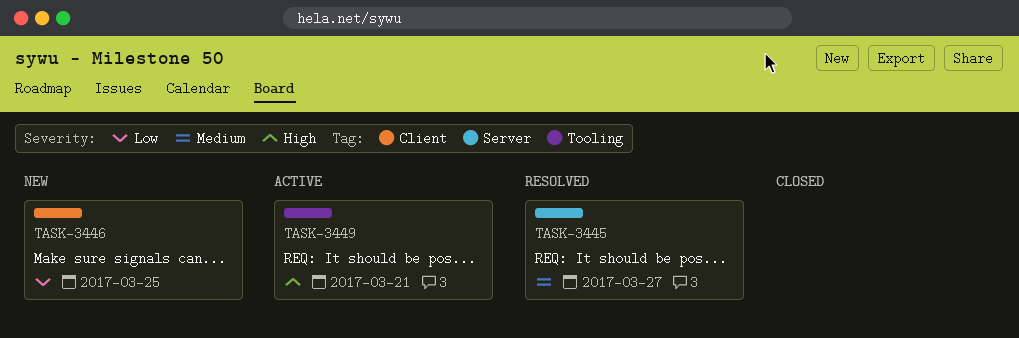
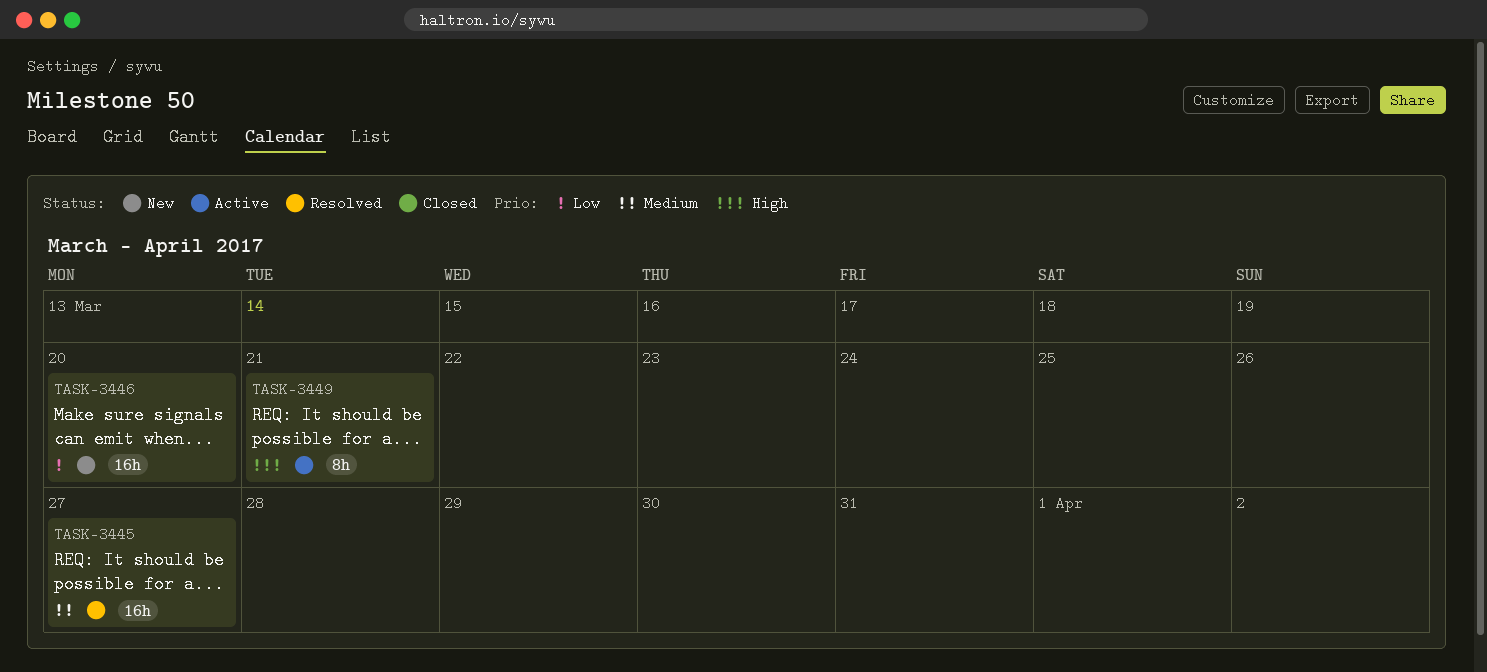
TASK-3446, due: Mar 25 -> Mar 20

